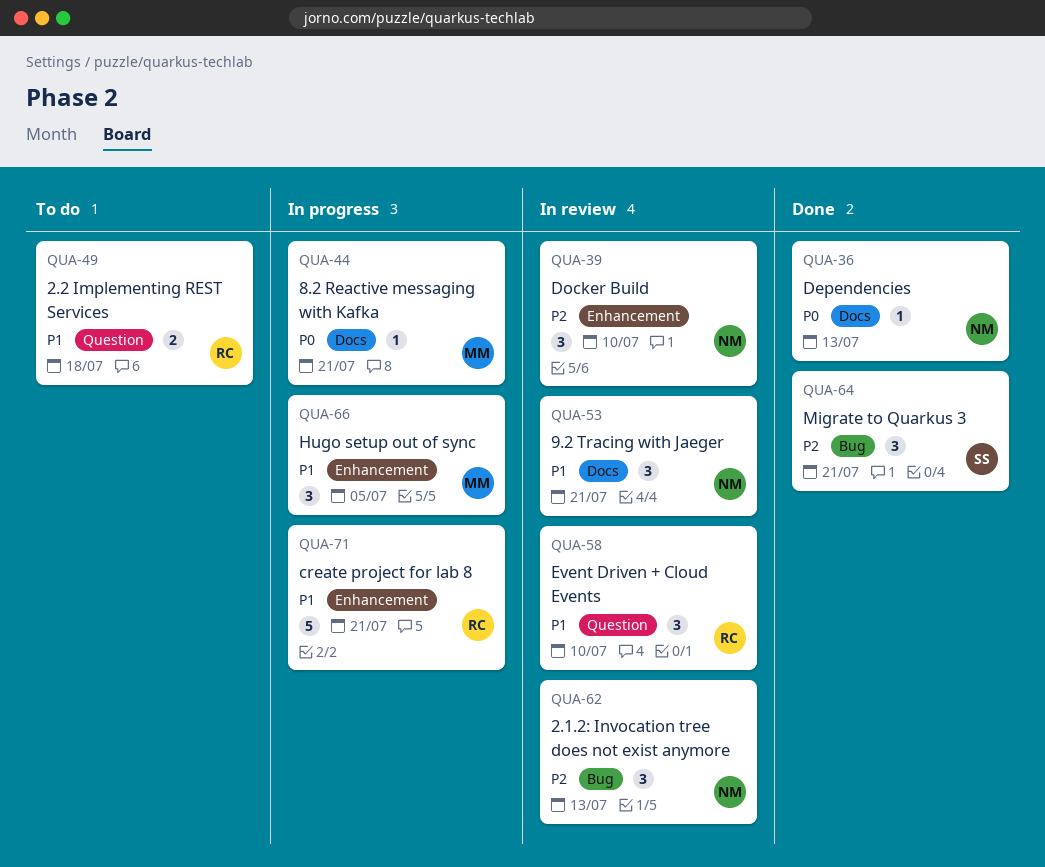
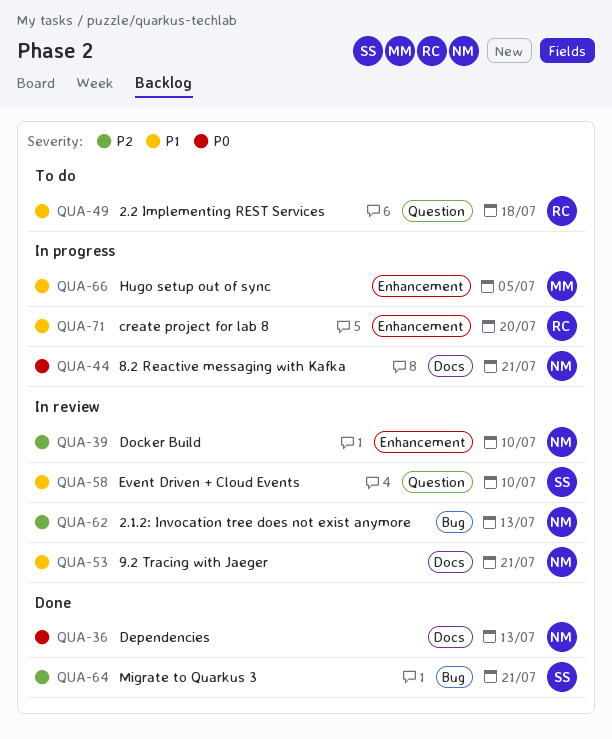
QUA-44, owner: MM -> NM
QUA-58, owner: RC -> SS
QUA-71, due: Jul 21 -> Jul 20

